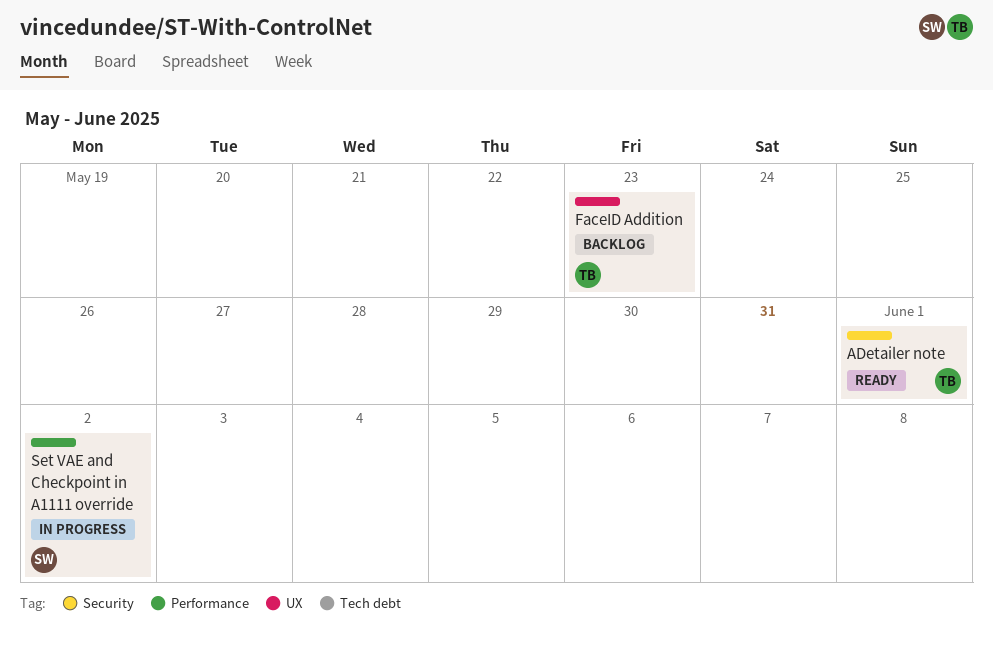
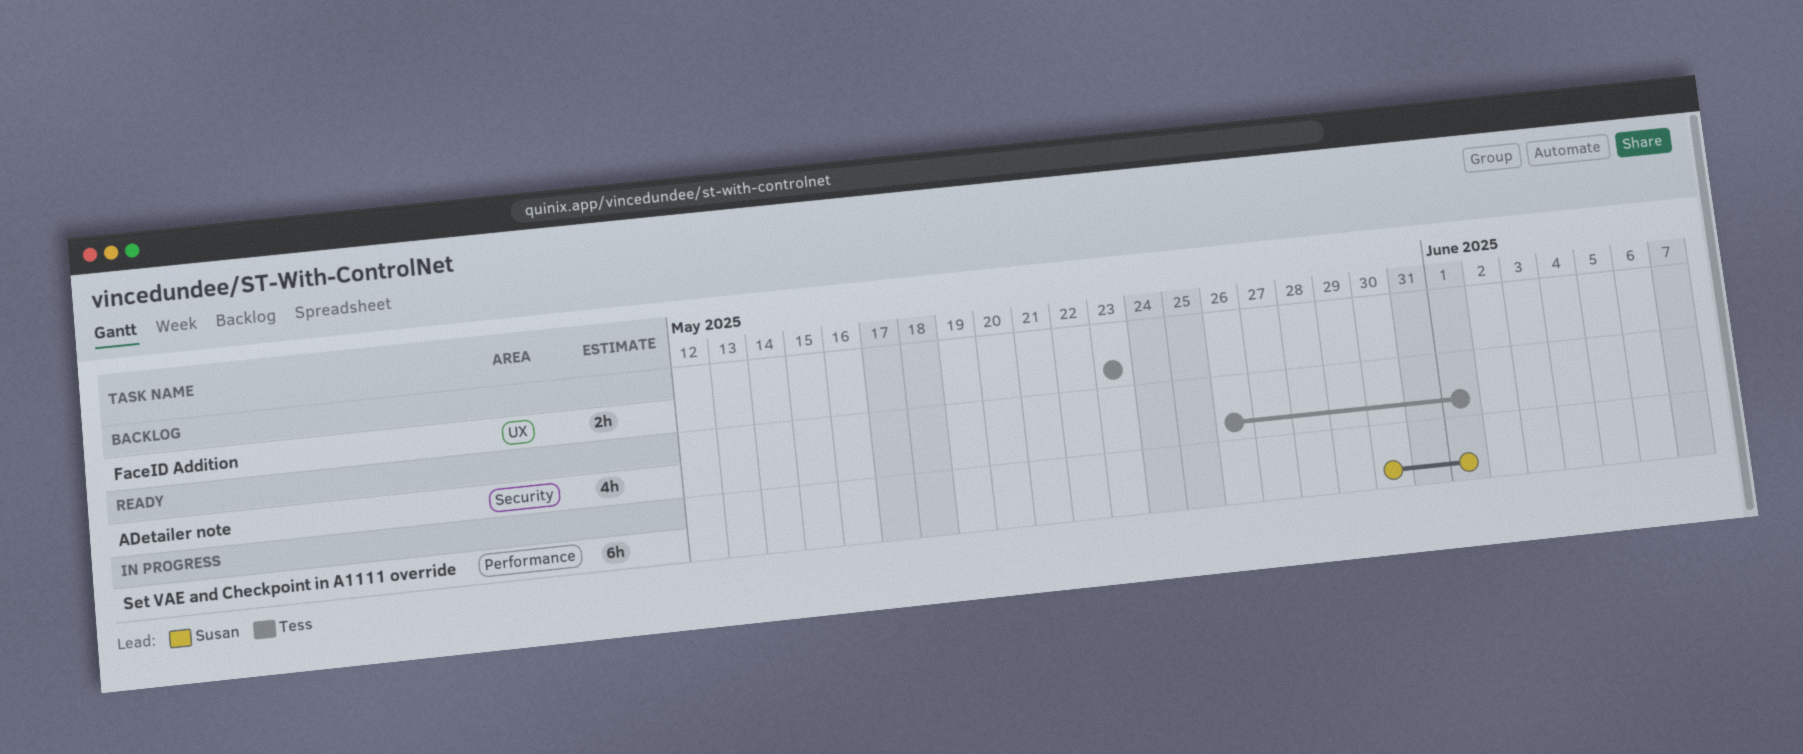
Set VAE and Checkpoint in A1111 override, due: Jun 2 -> Jun 1

